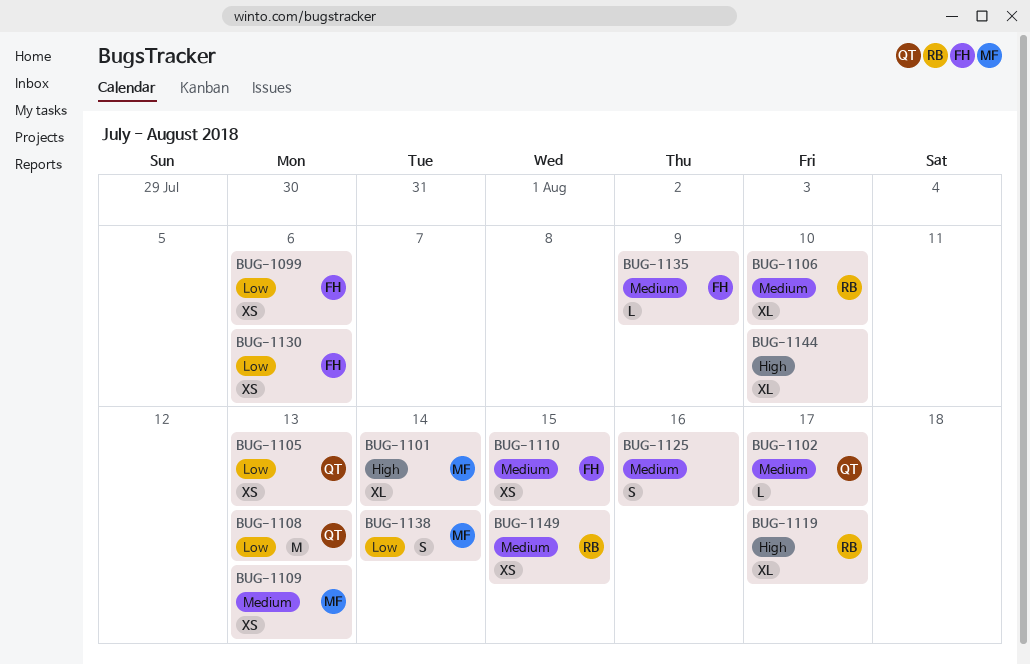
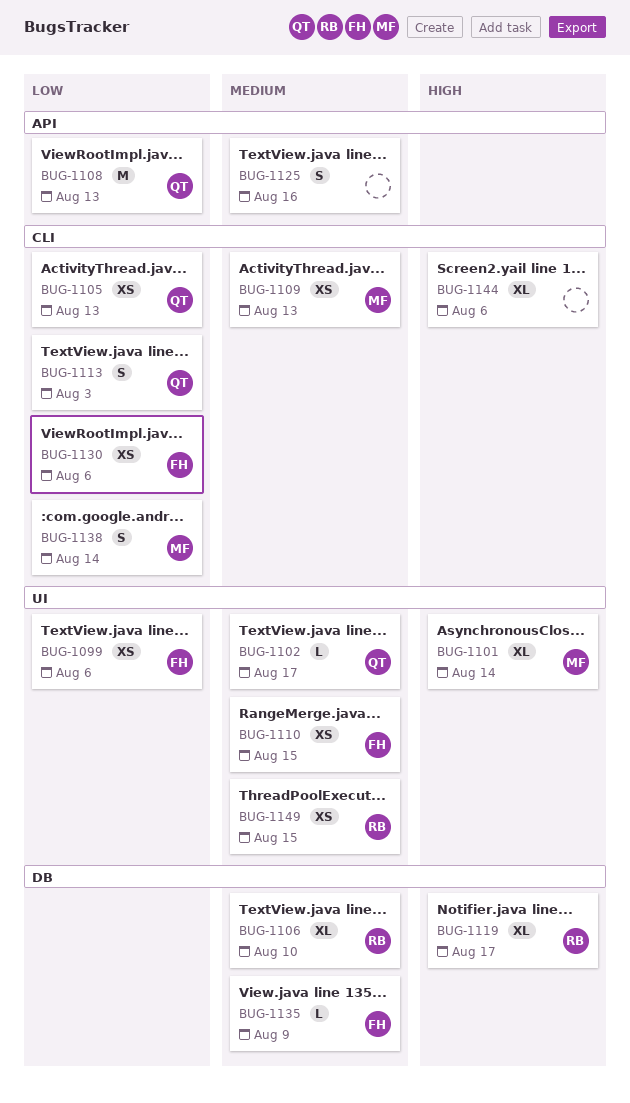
BUG-1113: none -> present
BUG-1144, due: Aug 10 -> Aug 6

